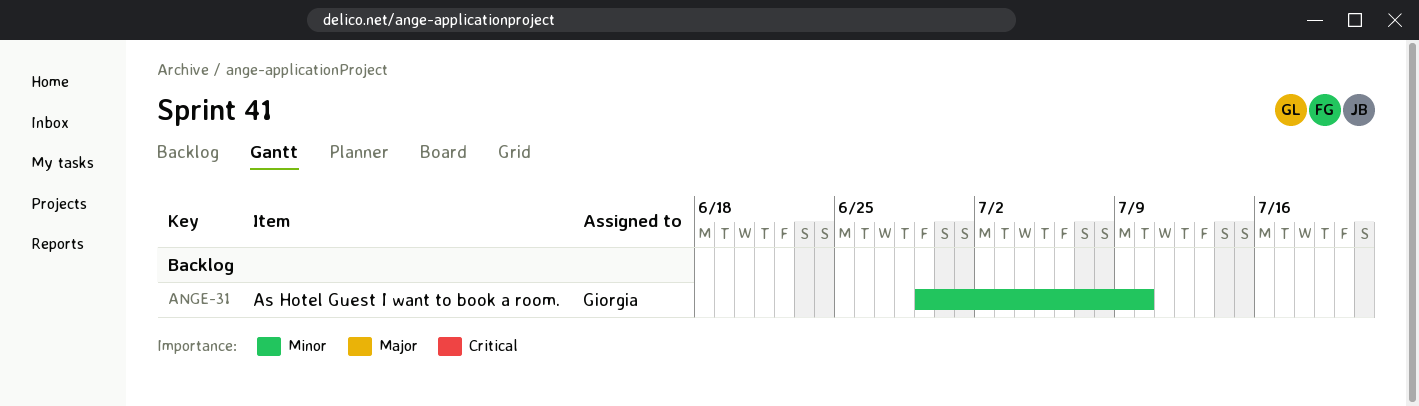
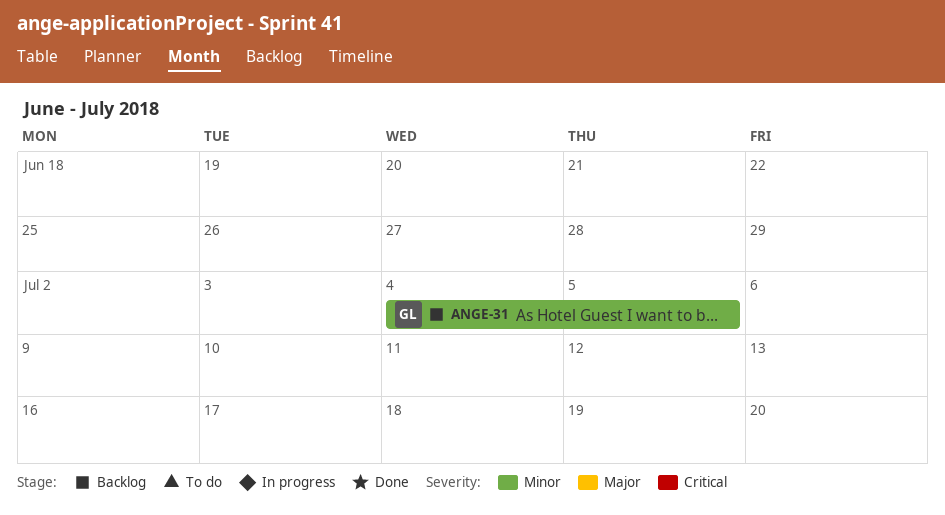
ANGE-31, start: Jun 29 -> Jul 4
ANGE-31, due: Jul 10 -> Jul 5

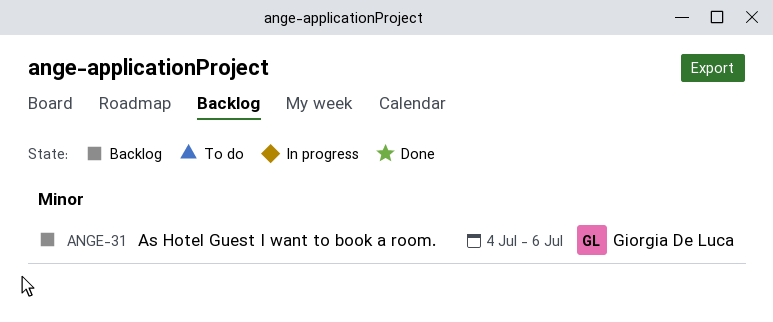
ANGE-31, due: Jul 5 -> Jul 6

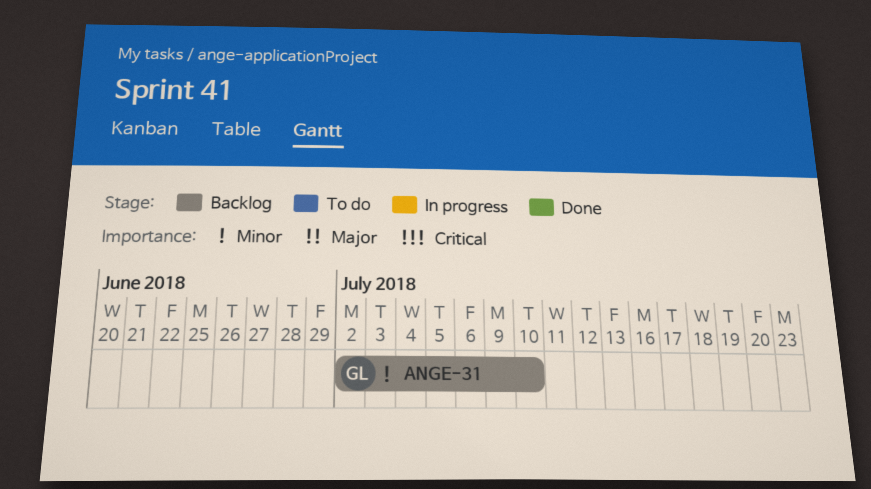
ANGE-31, start: Jul 4 -> Jul 2
ANGE-31, due: Jul 6 -> Jul 10

